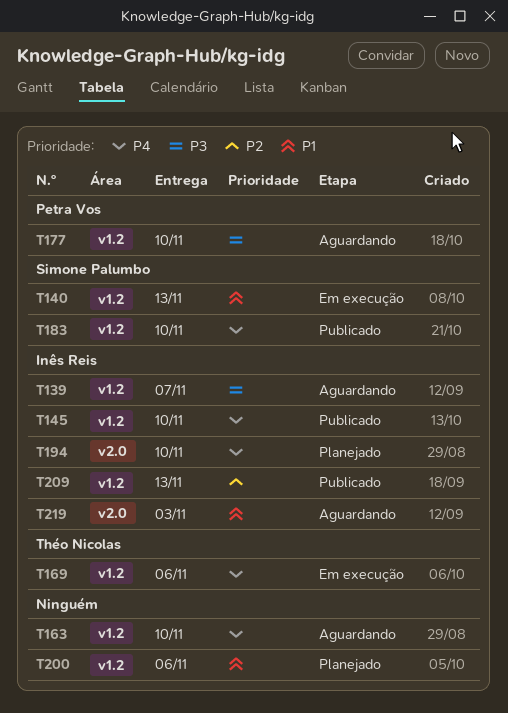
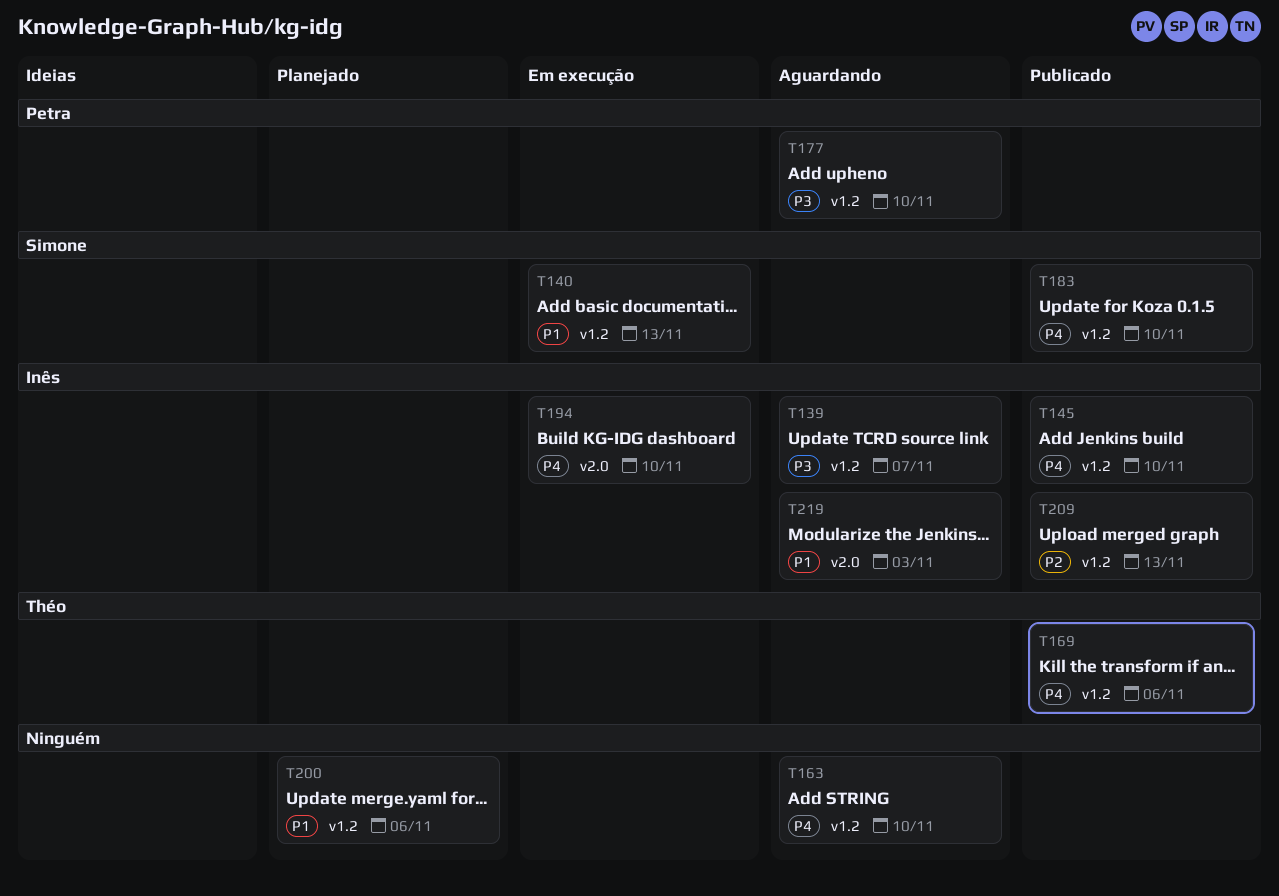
T169, status: Em execução -> Publicado
T194, status: Planejado -> Em execução

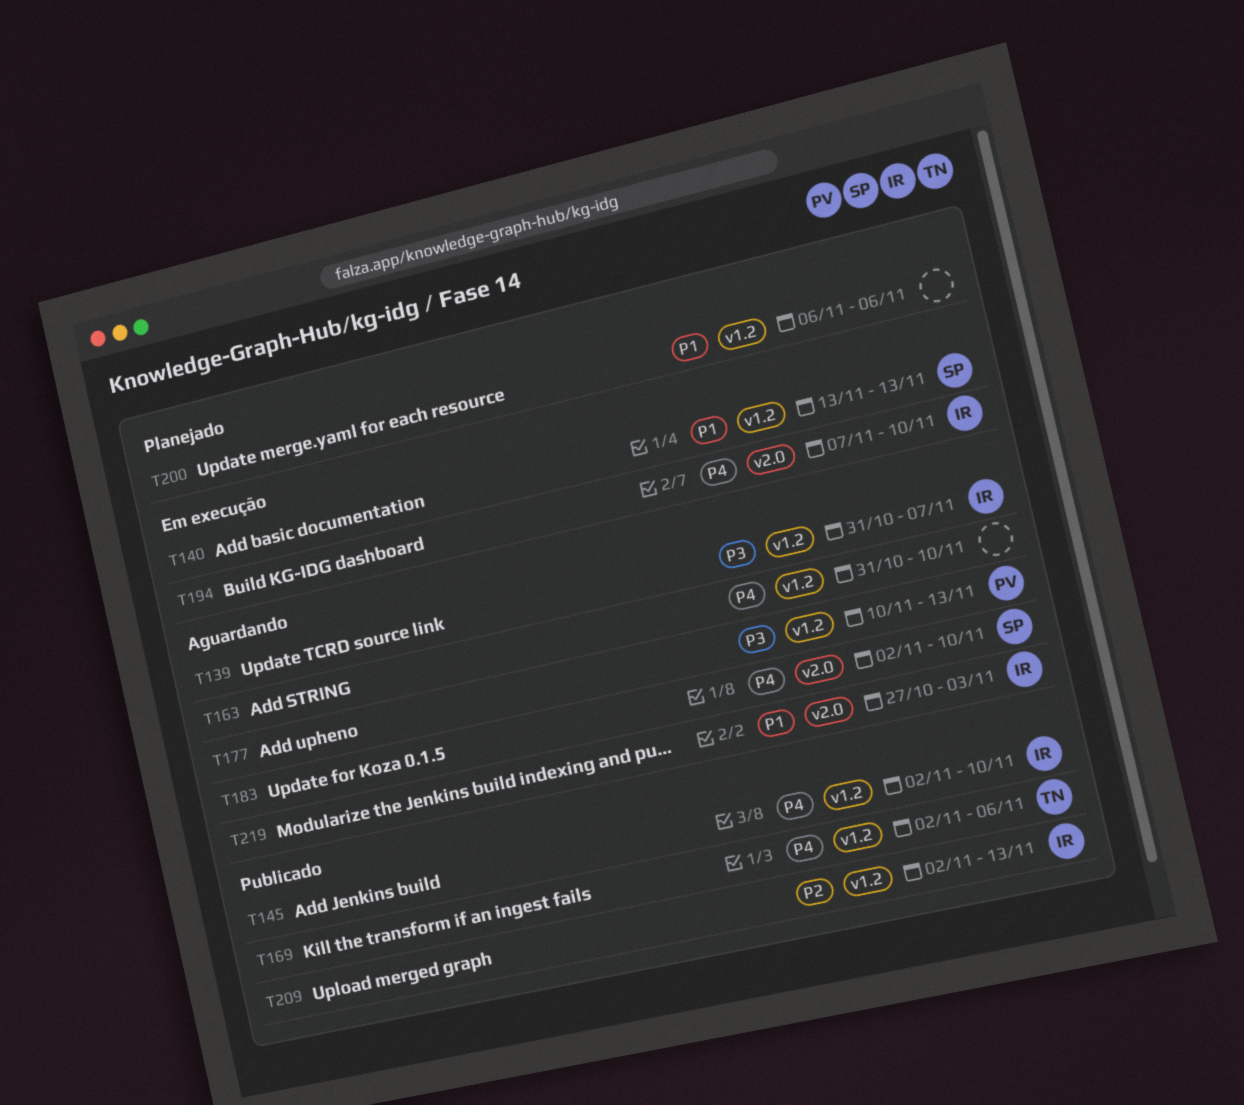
T177, due: Nov 10 -> Nov 13
T183, status: Publicado -> Aguardando
T183, label: v1.2 -> v2.0

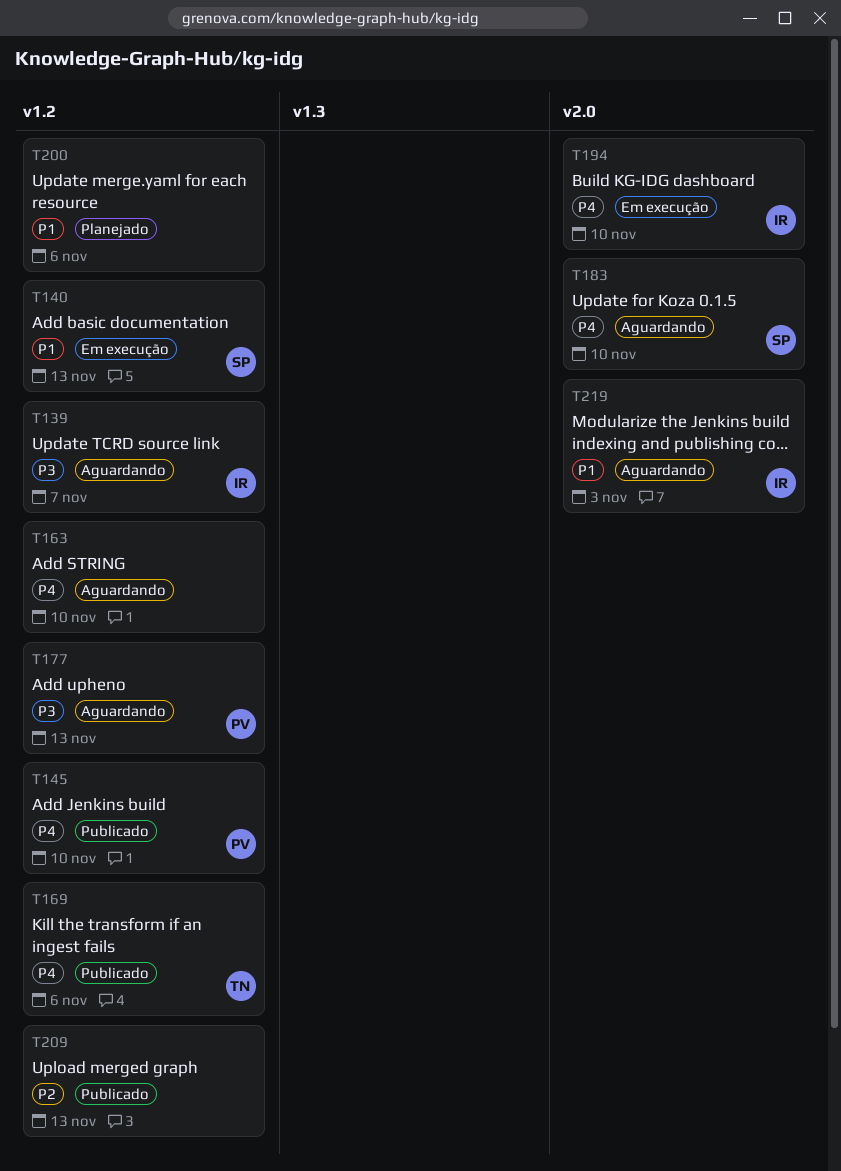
T145, owner: IR -> PV
T209, owner: IR -> none

